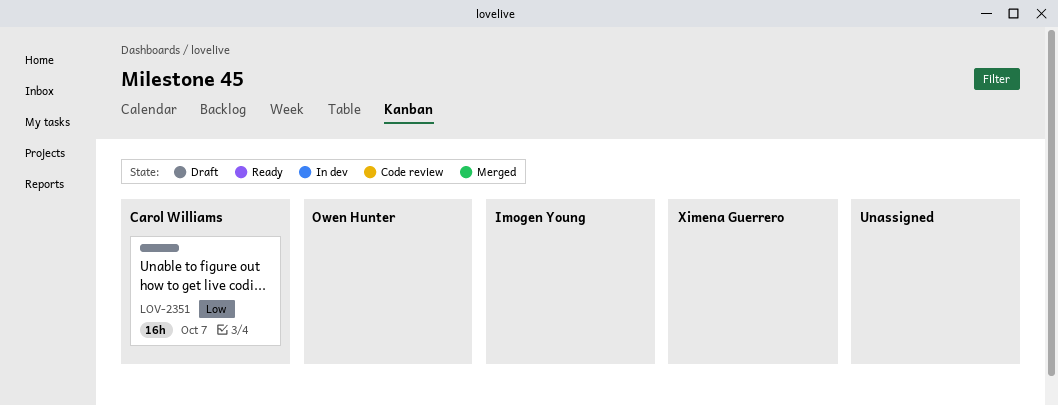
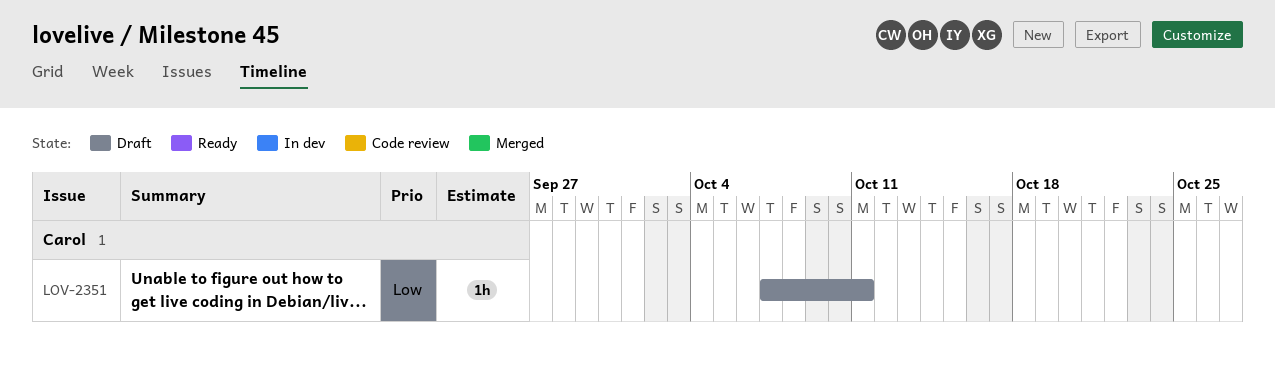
LOV-2351, estimate: 16h -> 1h
LOV-2351, due: Oct 7 -> Oct 11

